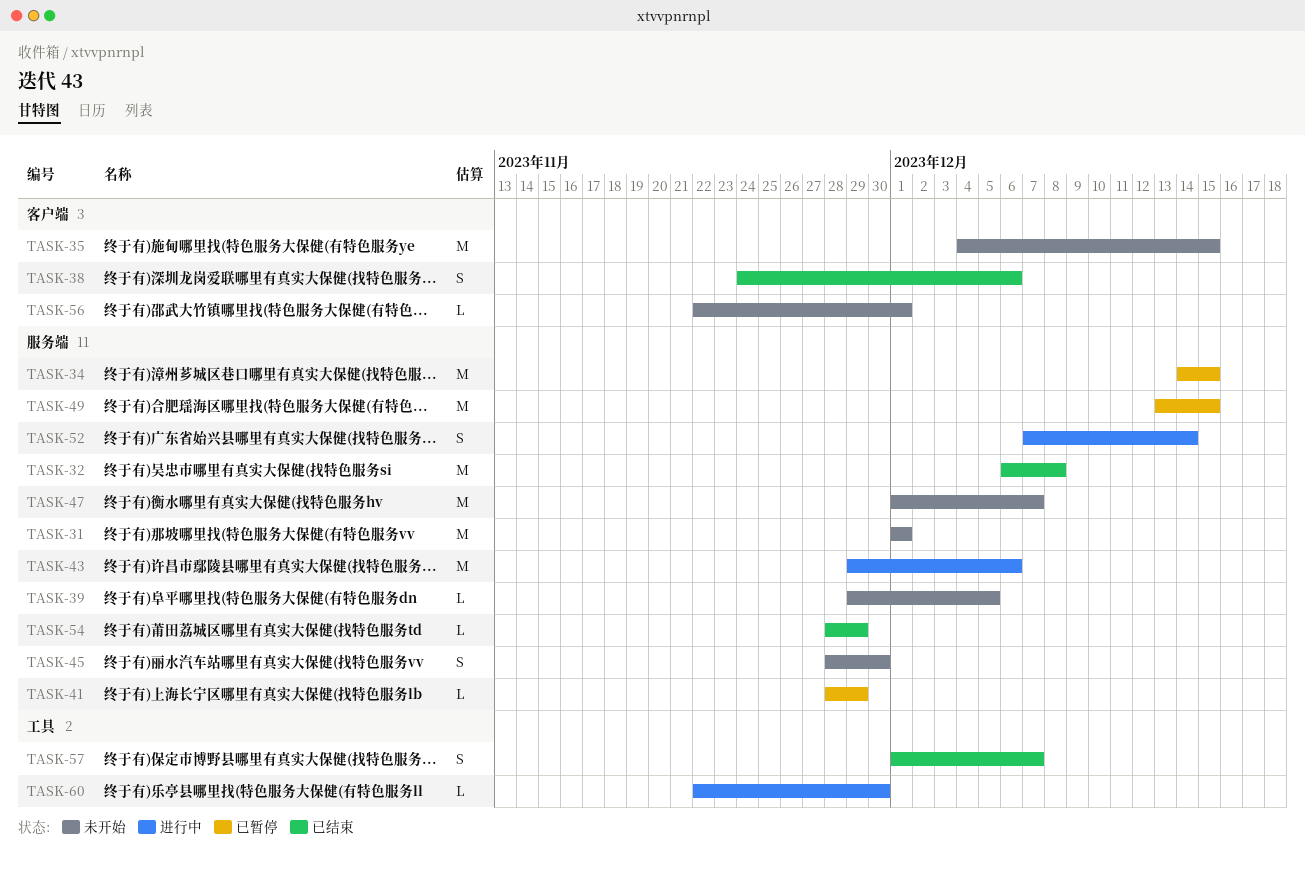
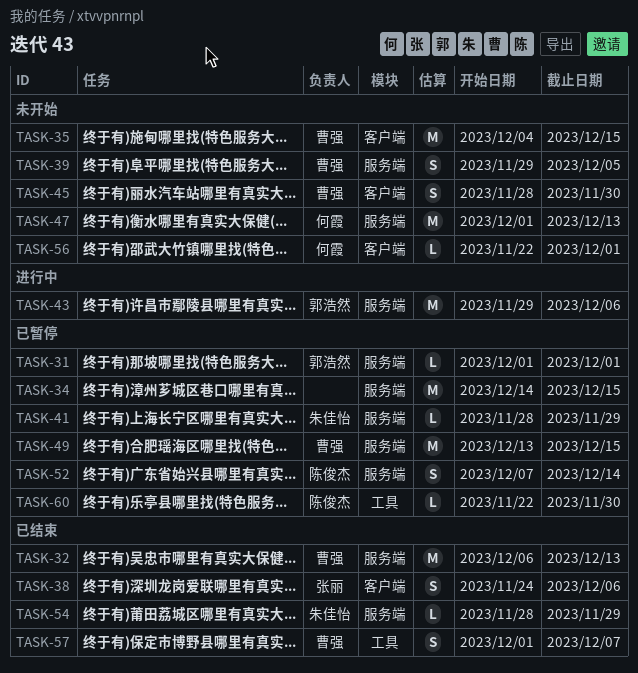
TASK-31, status: 未开始 -> 已暂停
TASK-31, estimate: M -> L
TASK-32, due: Dec 8 -> Dec 13
TASK-39, estimate: L -> S
TASK-45, label: 服务端 -> 客户端
TASK-47, due: Dec 7 -> Dec 13
TASK-52, status: 进行中 -> 已暂停
TASK-60, status: 进行中 -> 已暂停

